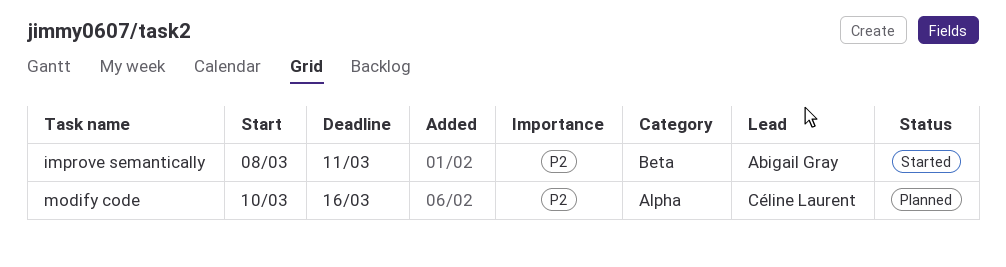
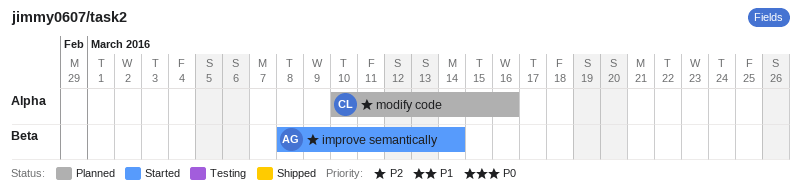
improve semantically, due: Mar 11 -> Mar 14

